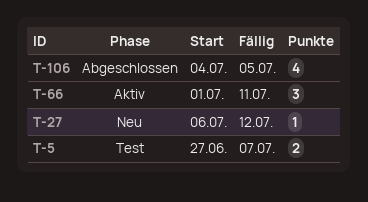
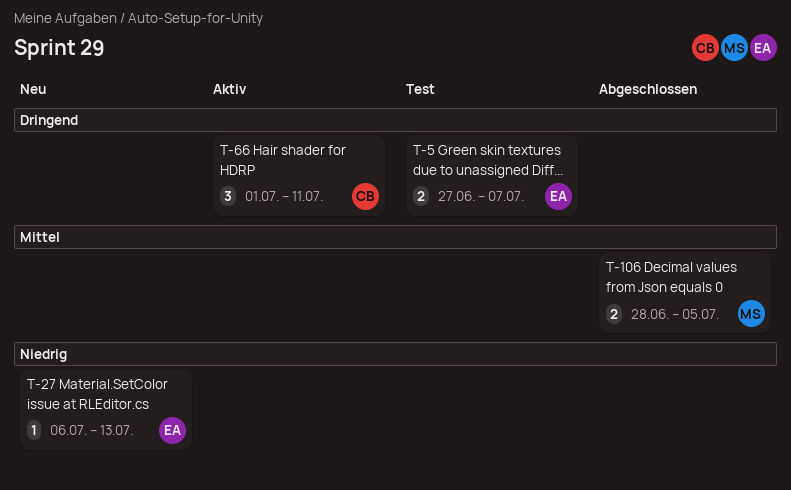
T-27, due: Jul 12 -> Jul 13
T-106, estimate: 4 -> 2
T-106, start: Jul 4 -> Jun 28

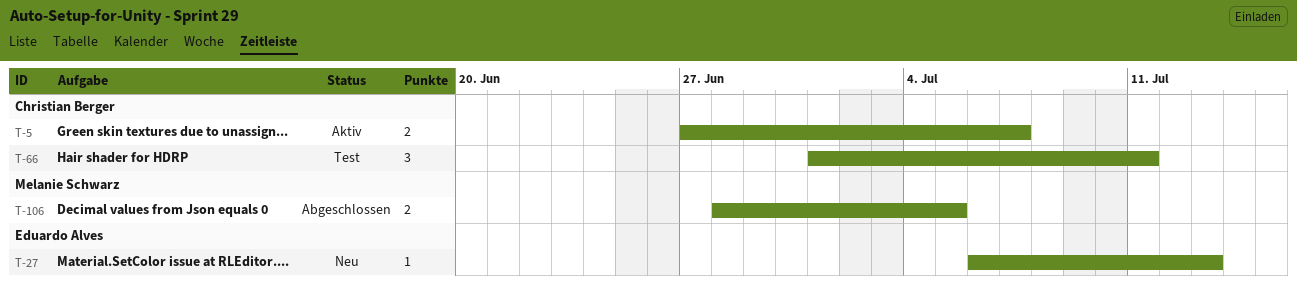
T-5, status: Test -> Aktiv
T-5, owner: Eduardo Alves -> Christian Berger
T-66, status: Aktiv -> Test

